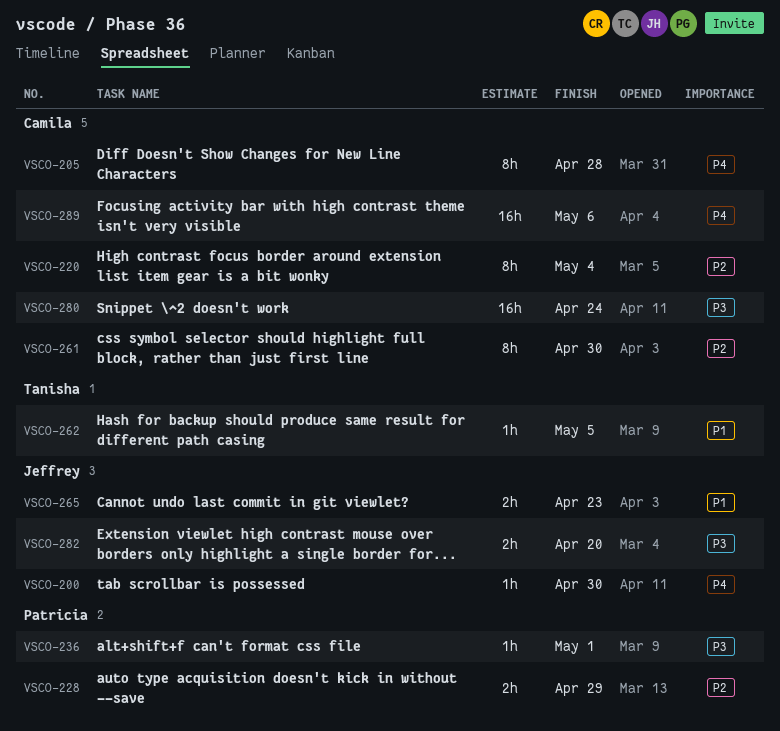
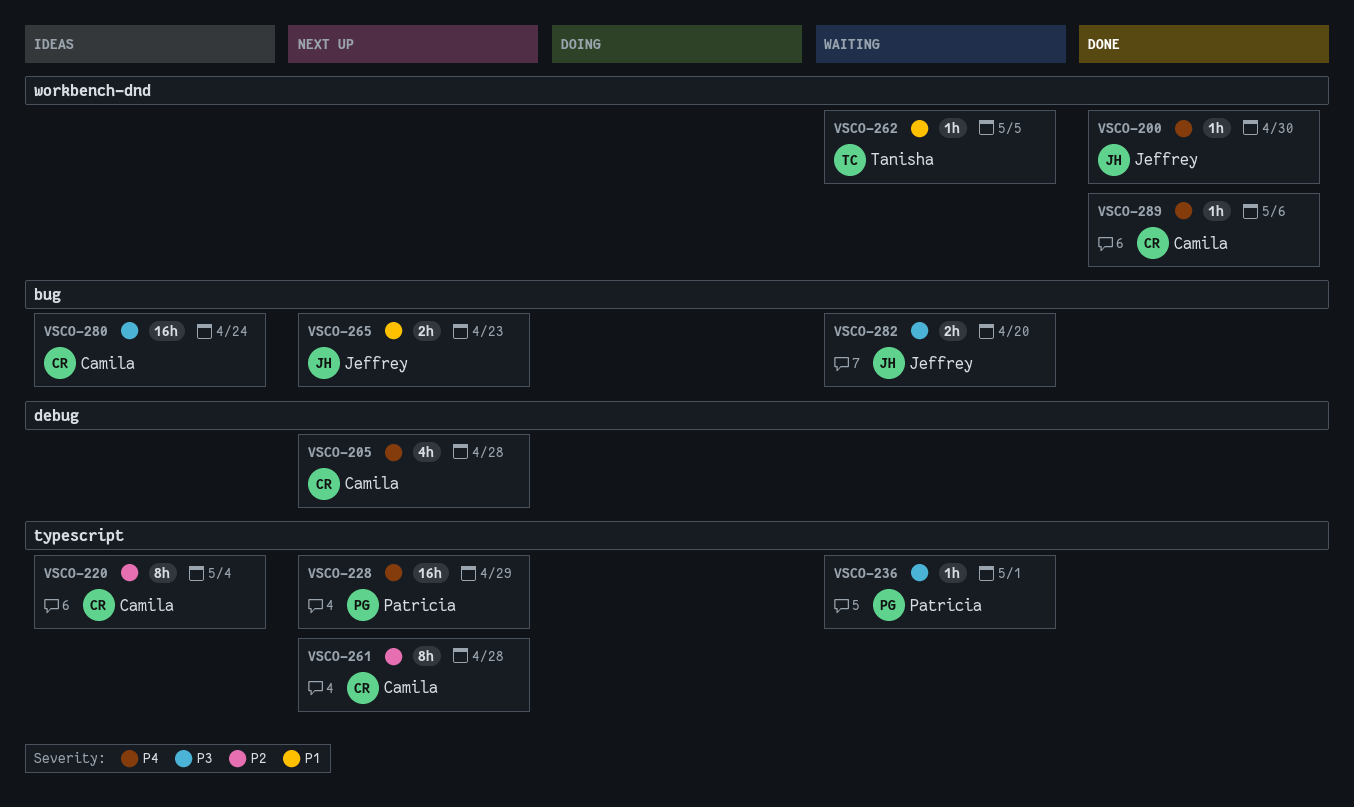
VSCO-205, estimate: 8h -> 4h
VSCO-228, priority: P2 -> P4
VSCO-228, estimate: 2h -> 16h
VSCO-261, due: Apr 30 -> Apr 28
VSCO-289, estimate: 16h -> 1h

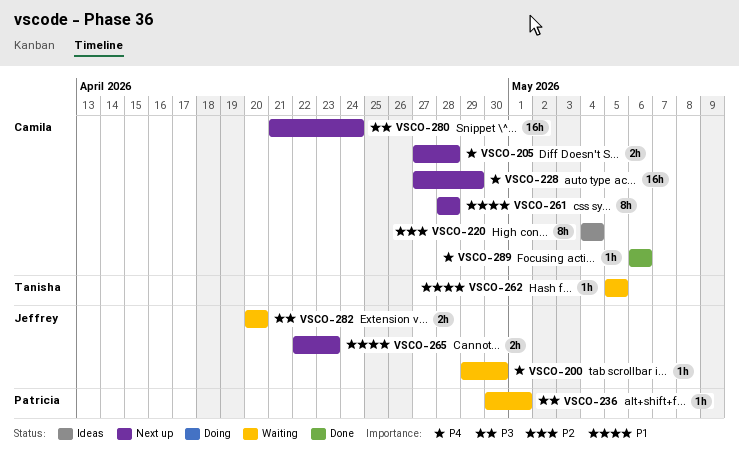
VSCO-200, status: Done -> Waiting
VSCO-205, estimate: 4h -> 2h
VSCO-228, owner: Patricia -> Camila
VSCO-261, priority: P2 -> P1
VSCO-280, status: Ideas -> Next up

